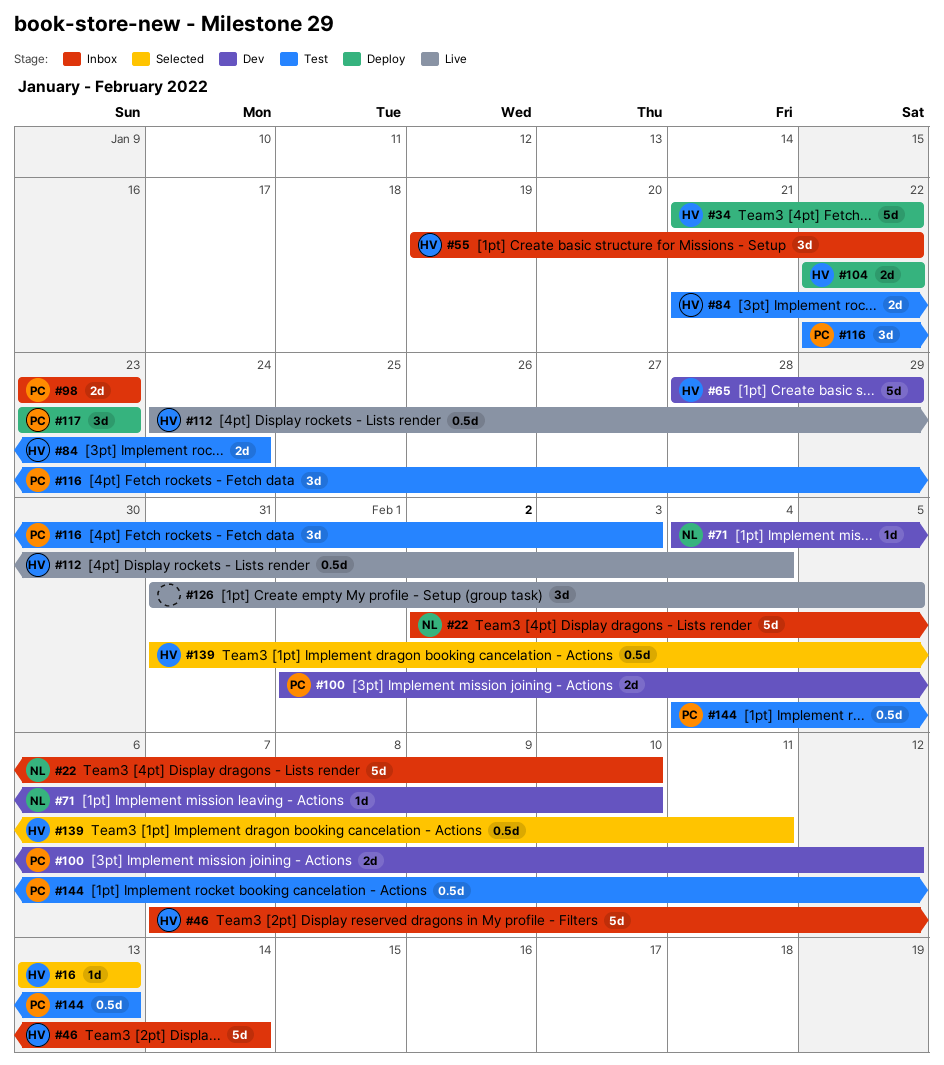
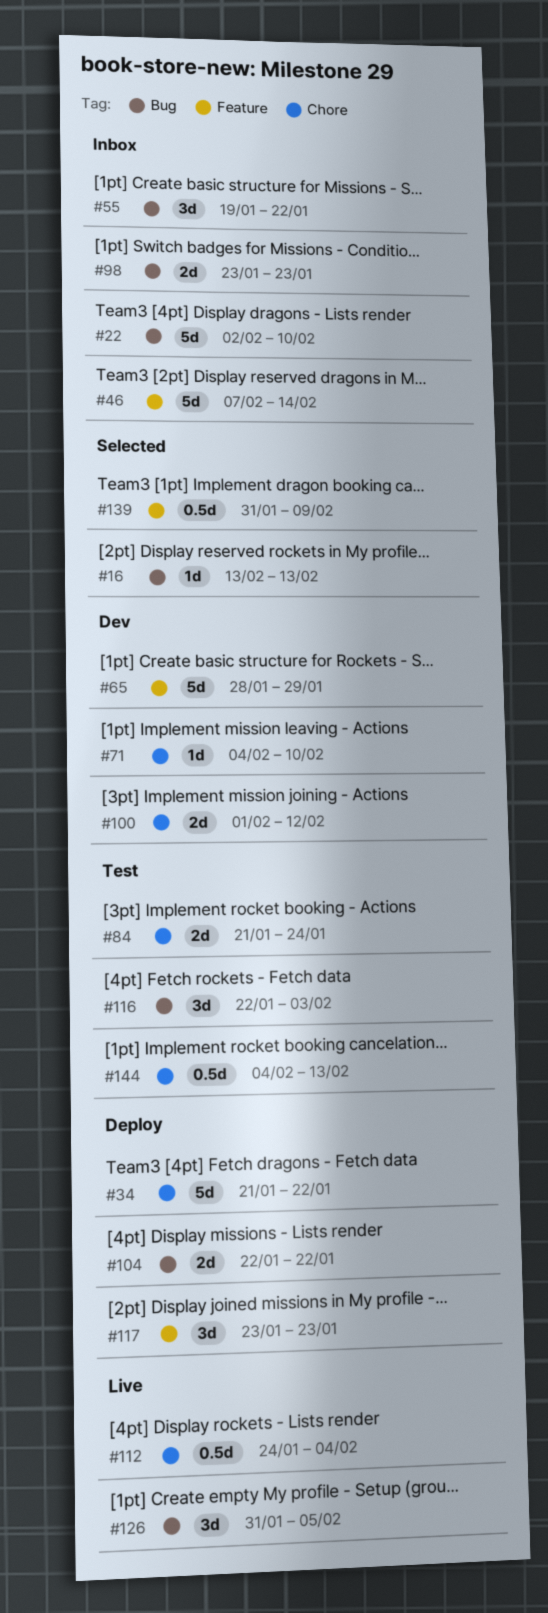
#139, due: Feb 11 -> Feb 9

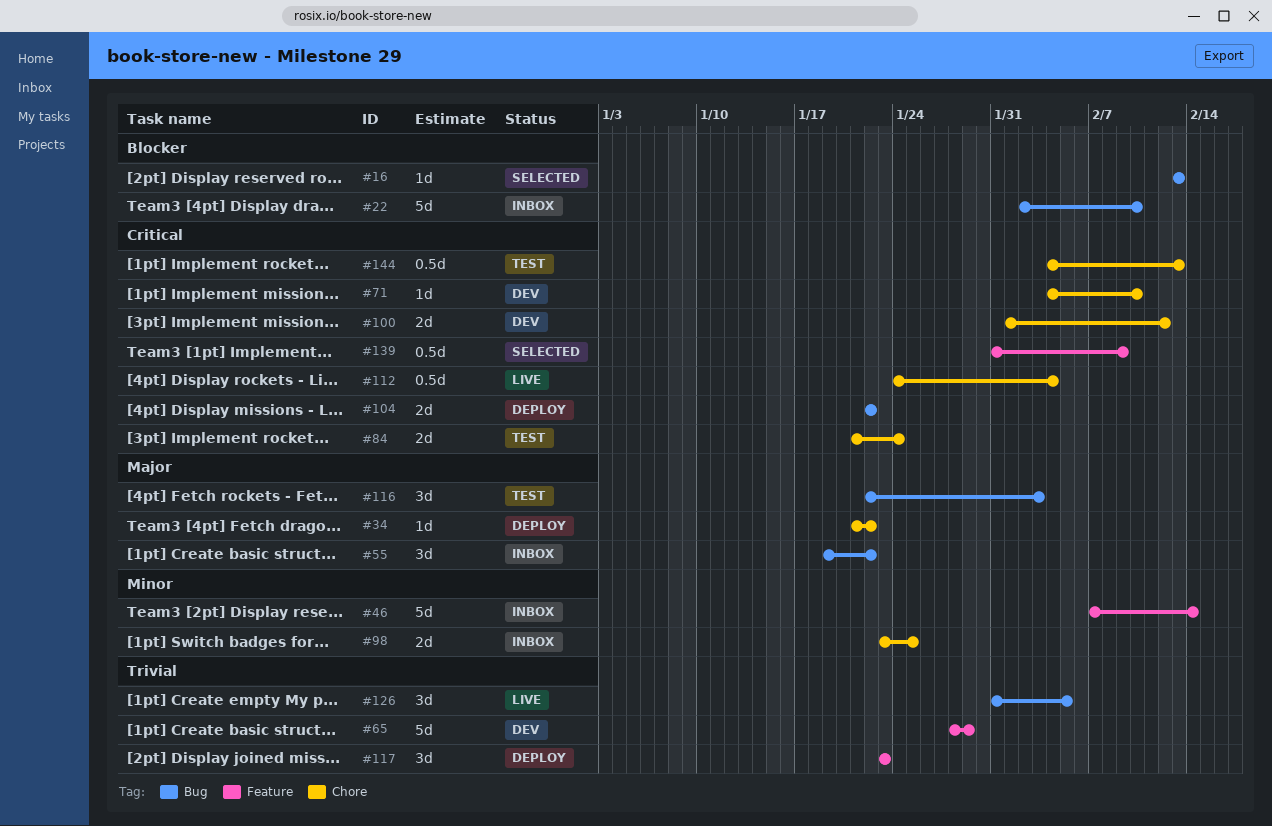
#34, estimate: 5d -> 1d
#98, label: Bug -> Chore
#98, due: Jan 23 -> Jan 25

